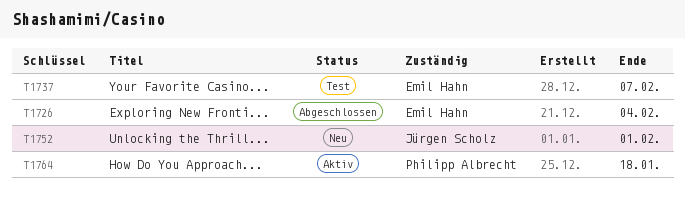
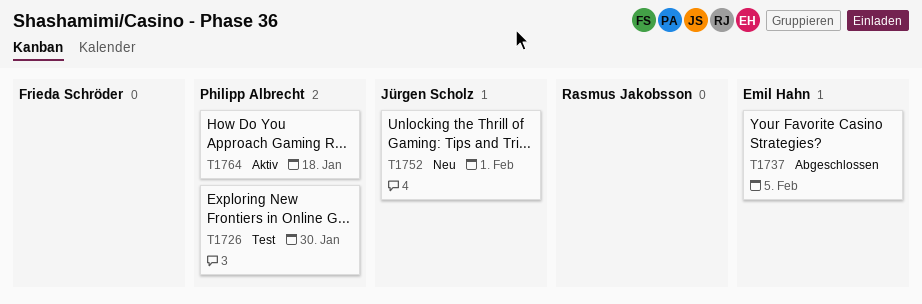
T1726, status: Abgeschlossen -> Test
T1726, owner: Emil Hahn -> Philipp Albrecht
T1726, due: Feb 4 -> Jan 30
T1737, status: Test -> Abgeschlossen
T1737, due: Feb 7 -> Feb 5

